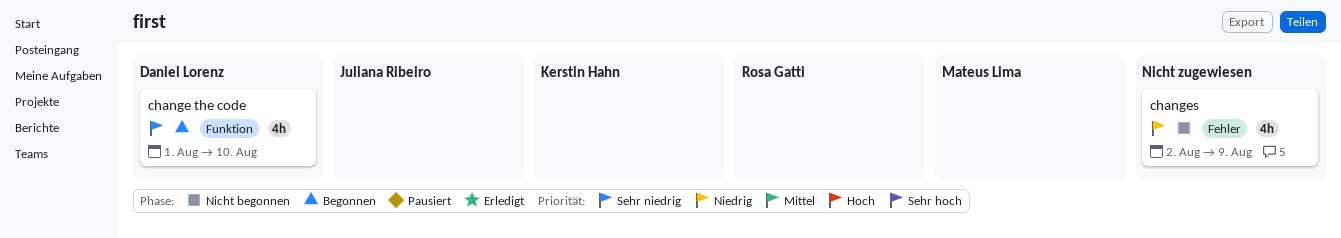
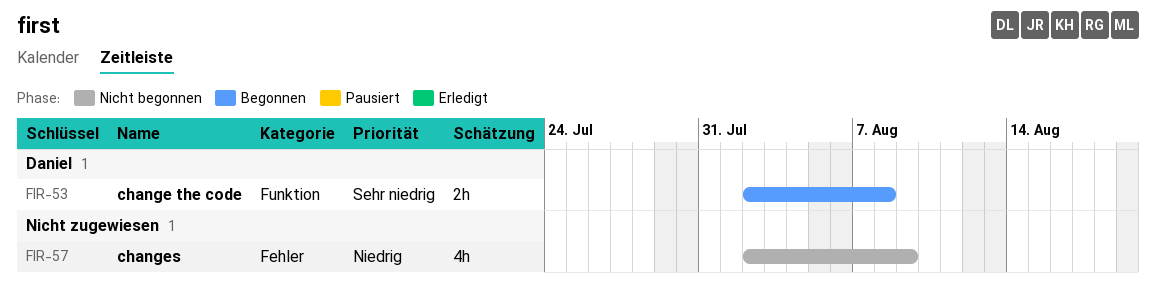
change the code, estimate: 4h -> 2h
change the code, start: Aug 1 -> Aug 2
change the code, due: Aug 10 -> Aug 8

